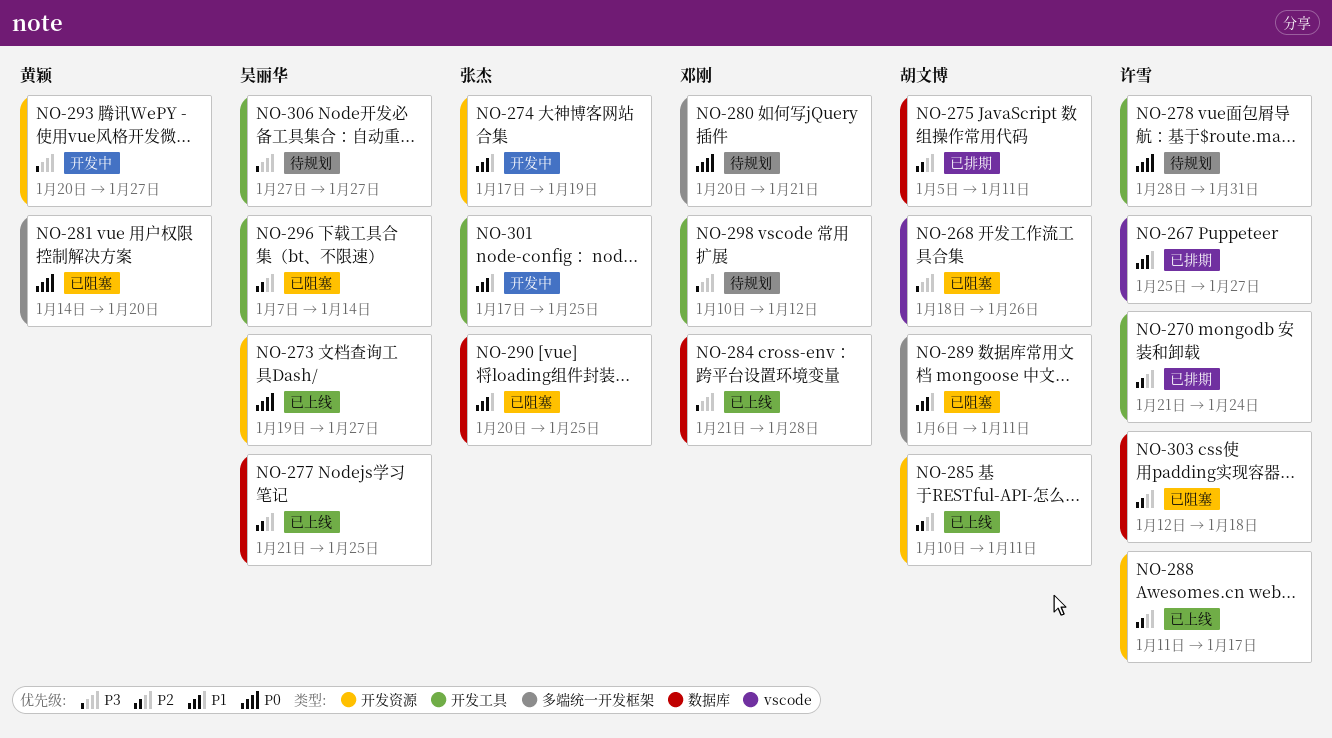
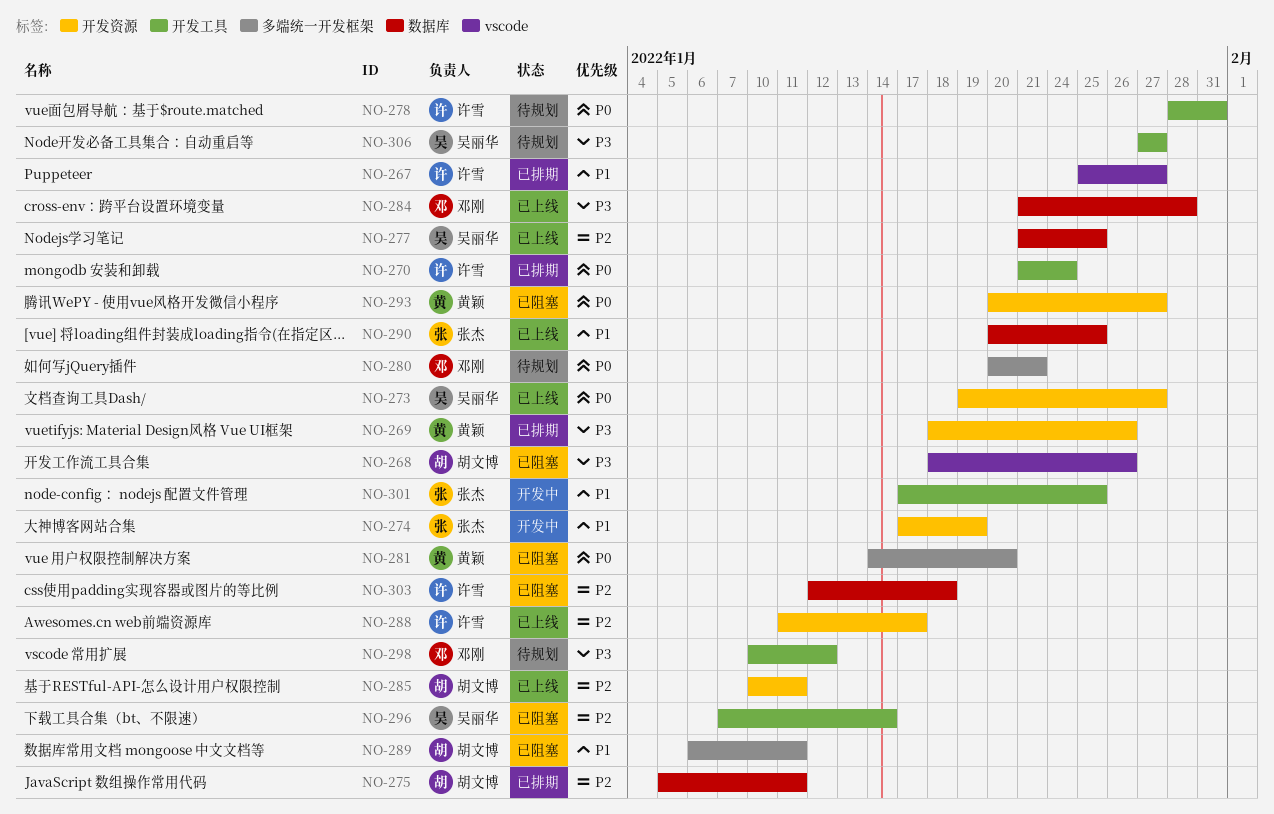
NO-269: none -> present
NO-270, priority: P2 -> P0
NO-290, status: 已阻塞 -> 已上线
NO-293, status: 开发中 -> 已阻塞
NO-293, priority: P3 -> P0

